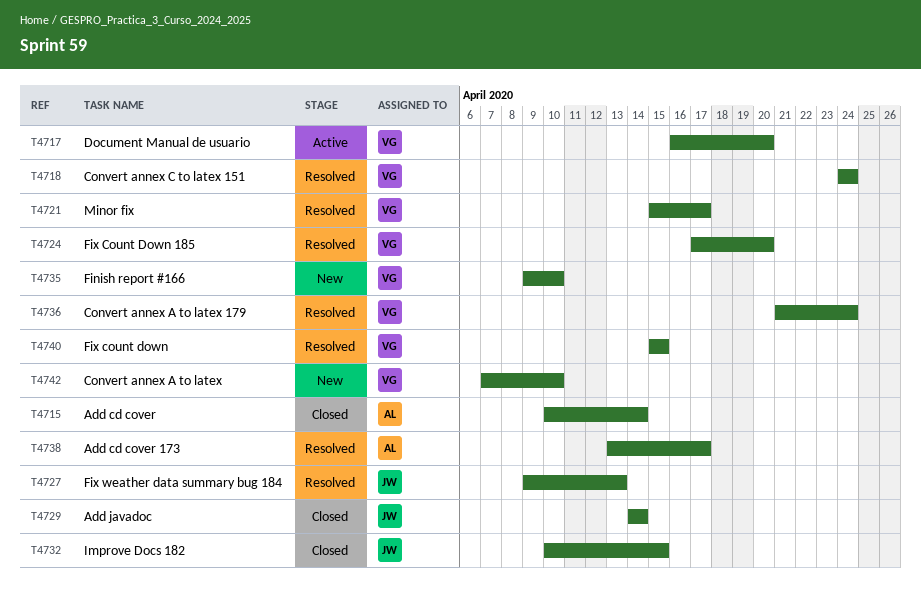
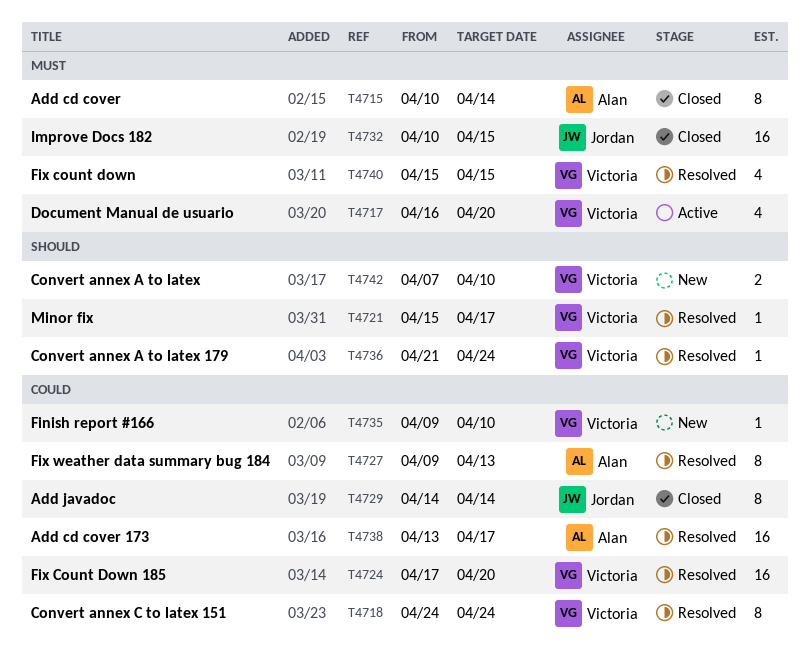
T4727, owner: Jordan -> Alan

